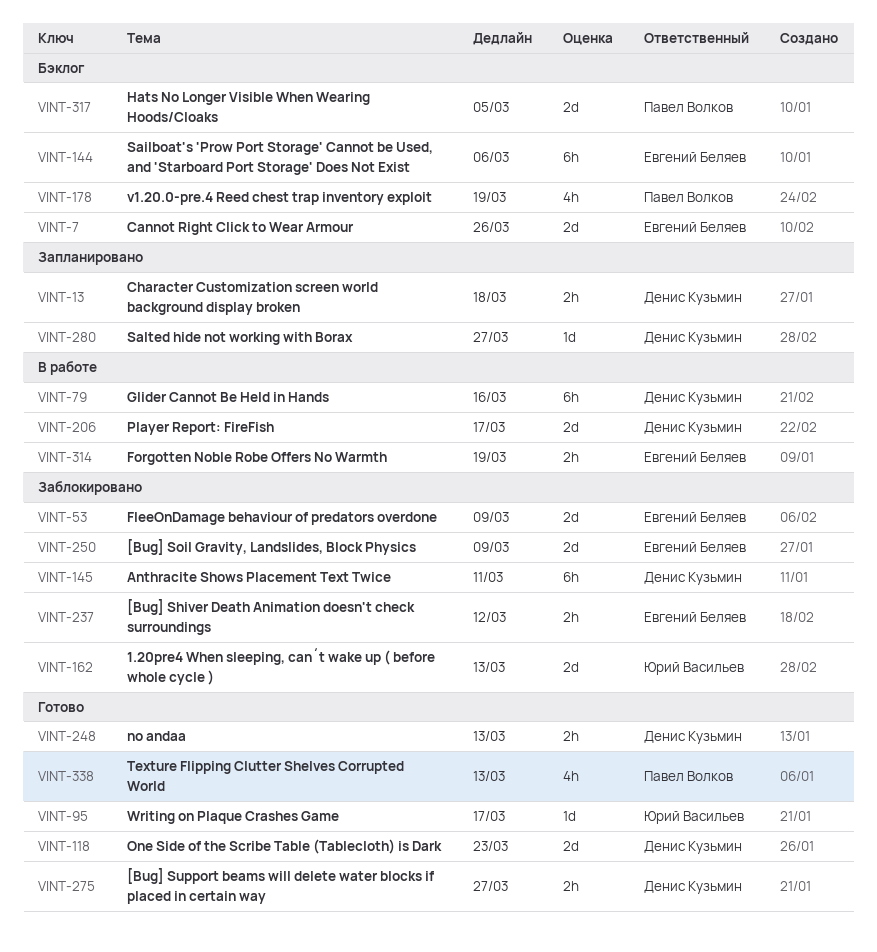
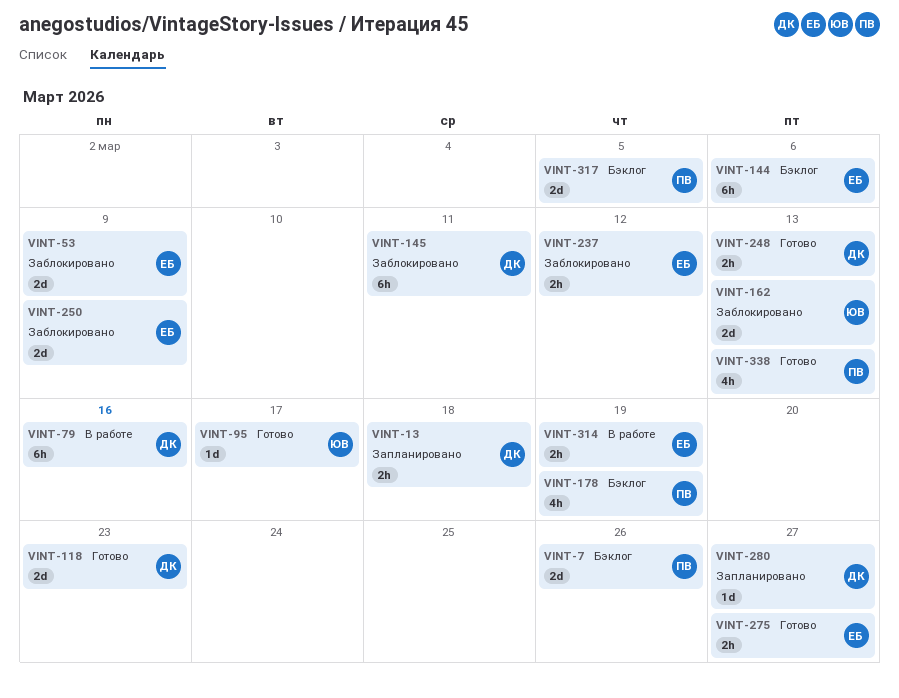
VINT-7, owner: Евгений Беляев -> Павел Волков
VINT-206: present -> none
VINT-275, owner: Денис Кузьмин -> Евгений Беляев

